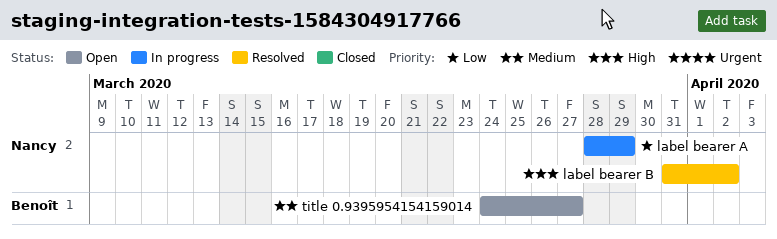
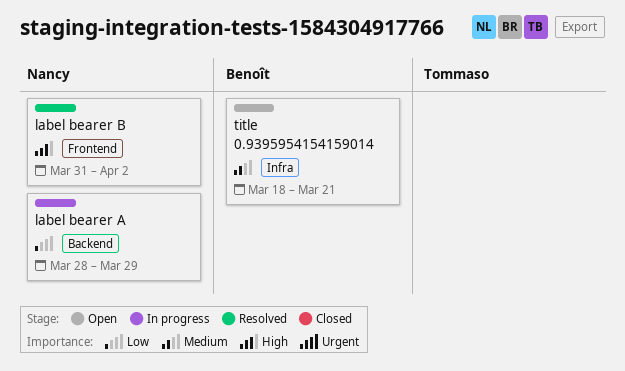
title 0.9395954154159014, start: Mar 24 -> Mar 18
title 0.9395954154159014, due: Mar 27 -> Mar 21

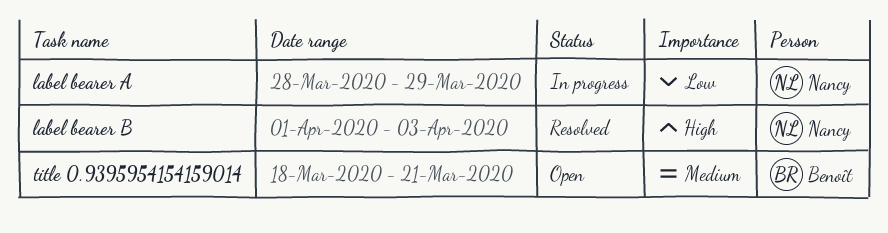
label bearer B, start: Mar 31 -> Apr 1
label bearer B, due: Apr 2 -> Apr 3

